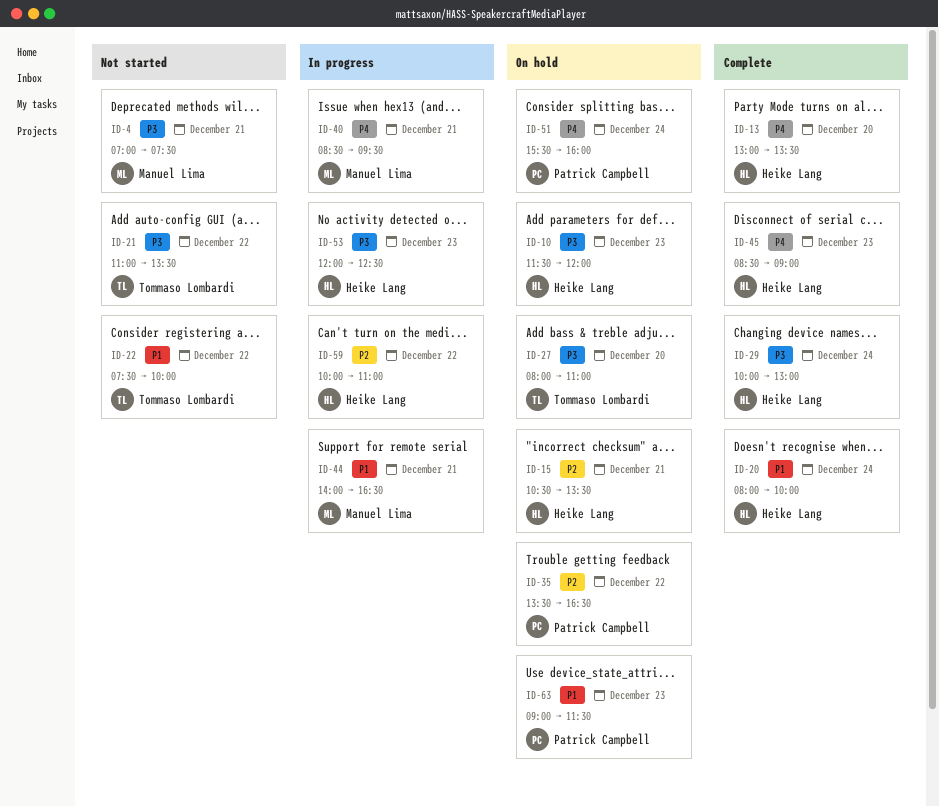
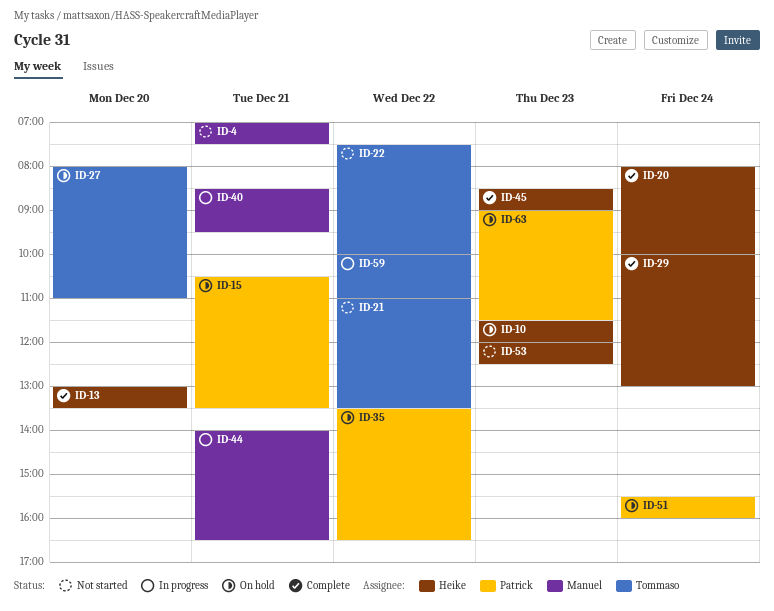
ID-15, owner: Heike Lang -> Patrick Campbell
ID-53, status: In progress -> Not started
ID-59, owner: Heike Lang -> Tommaso Lombardi

